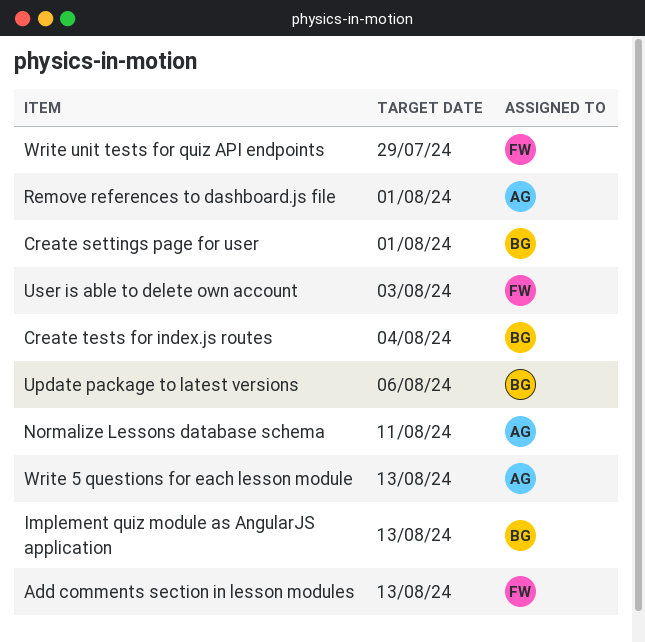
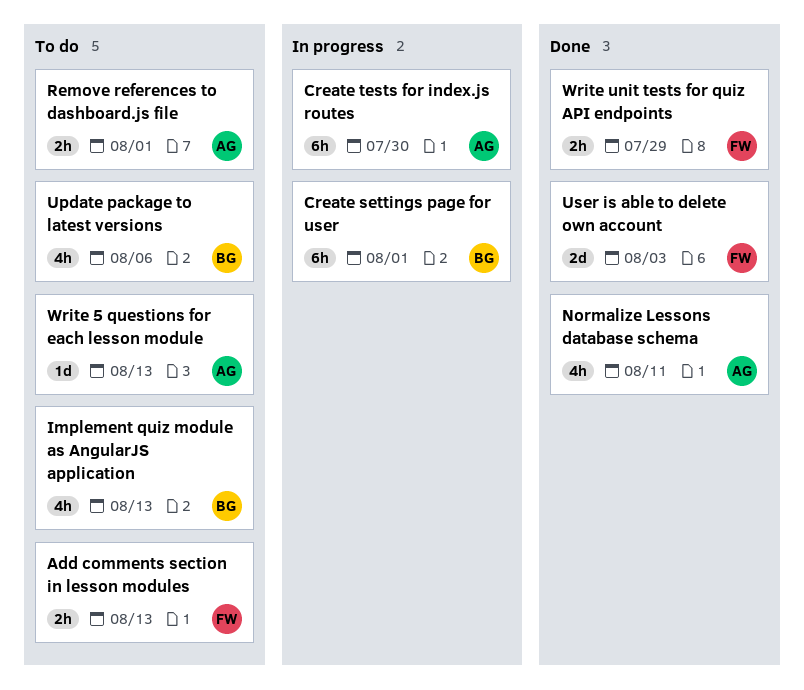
Create tests for index.js routes, owner: BG -> AG
Create tests for index.js routes, due: Aug 4 -> Jul 30

